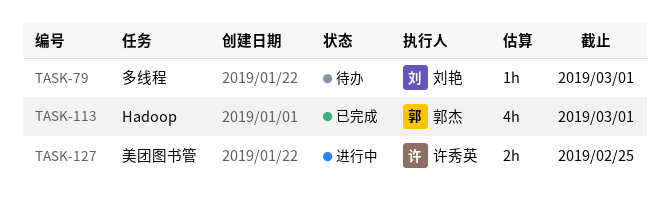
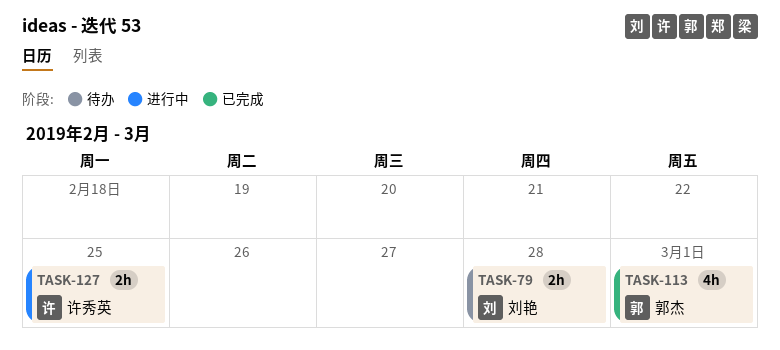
TASK-79, estimate: 1h -> 2h
TASK-79, due: Mar 1 -> Feb 28

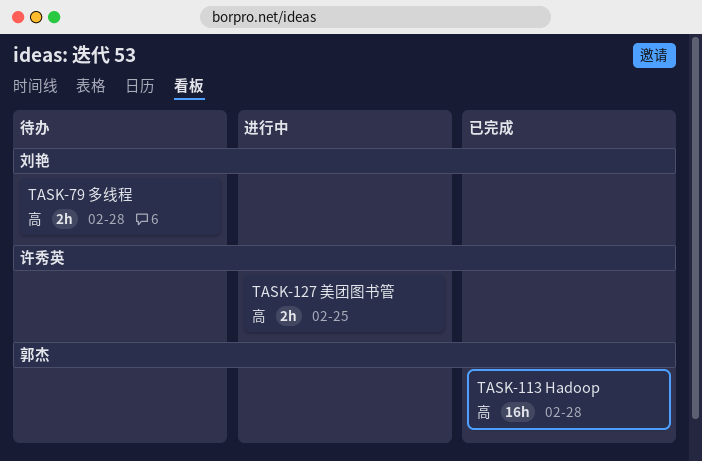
TASK-113, estimate: 4h -> 16h
TASK-113, due: Mar 1 -> Feb 28

